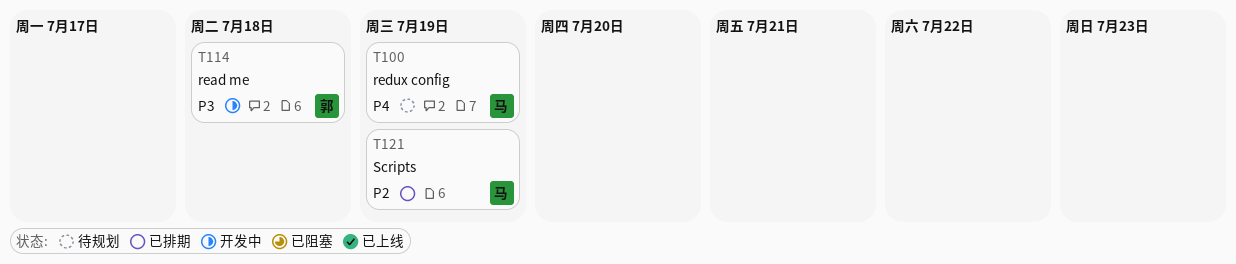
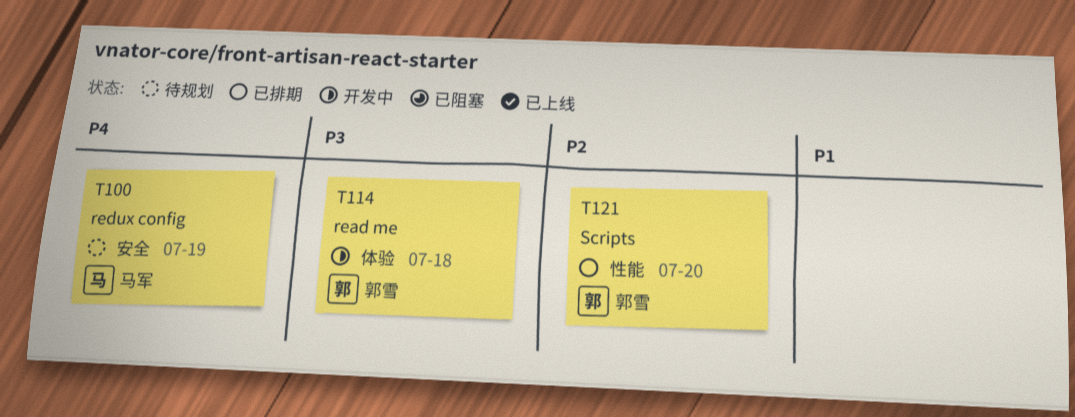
T121, owner: 马军 -> 郭雪
T121, due: Jul 19 -> Jul 20

